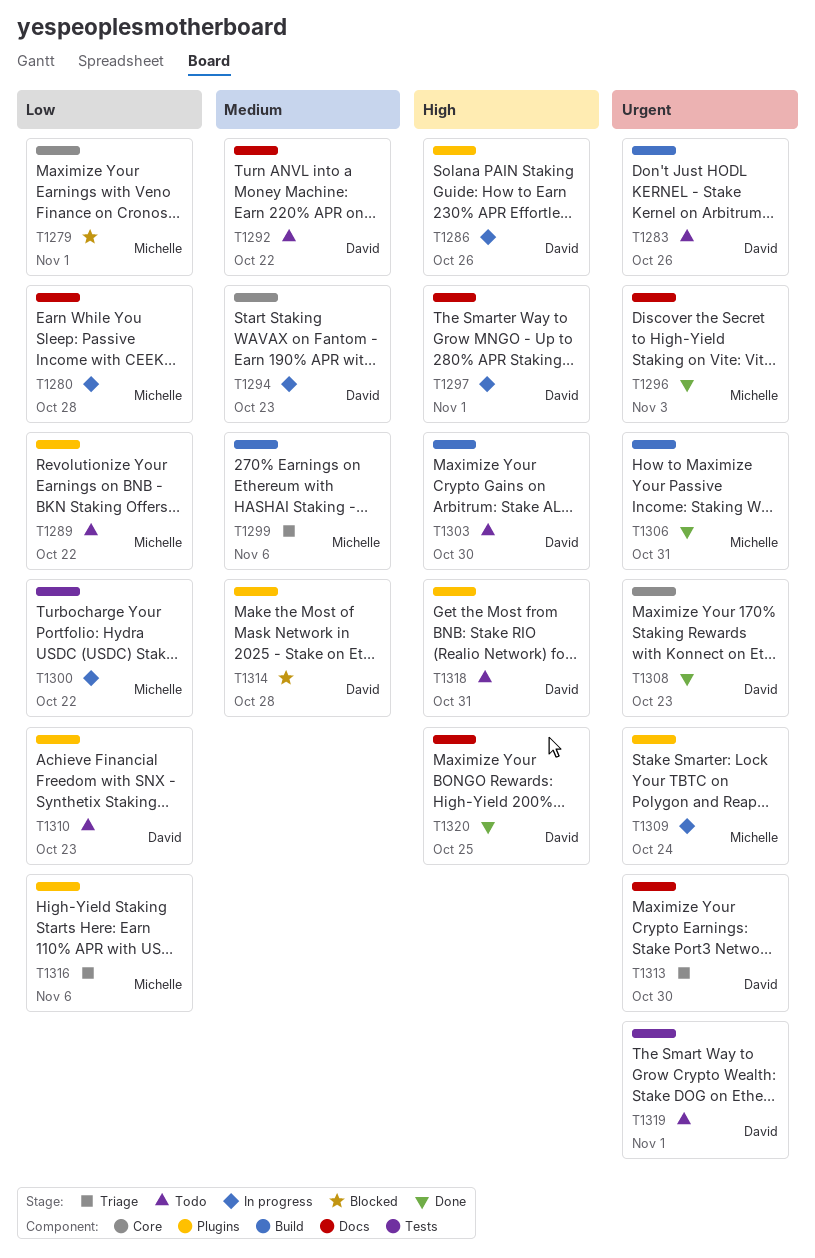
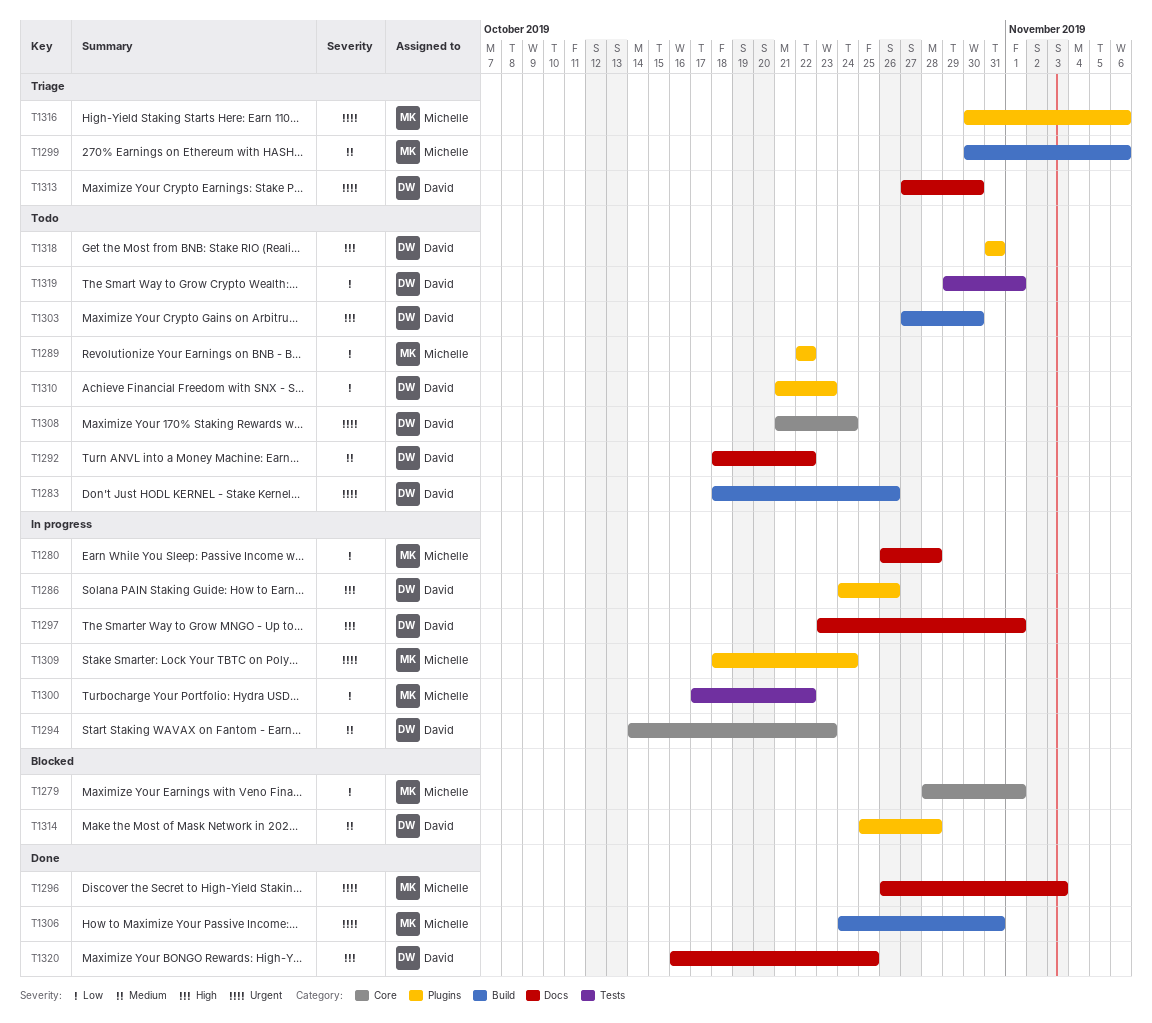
T1308, status: Done -> Todo
T1308, due: Oct 23 -> Oct 24
T1316, priority: Low -> Urgent
T1319, priority: Urgent -> Low

